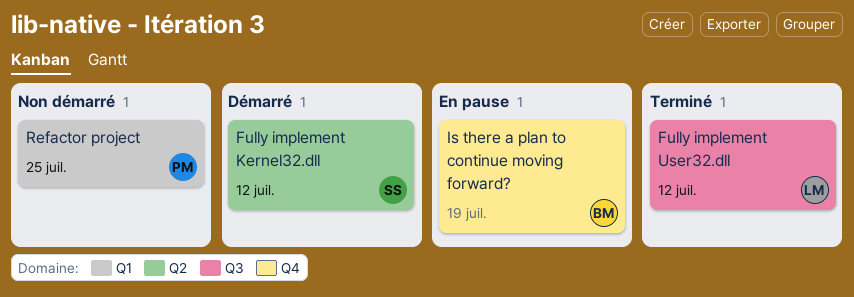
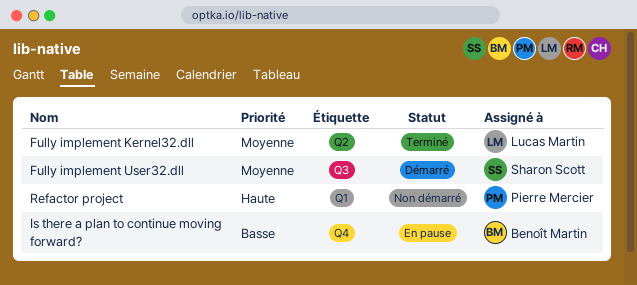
Fully implement Kernel32.dll, status: Démarré -> Terminé
Fully implement Kernel32.dll, owner: Sharon Scott -> Lucas Martin
Fully implement User32.dll, status: Terminé -> Démarré
Fully implement User32.dll, owner: Lucas Martin -> Sharon Scott

